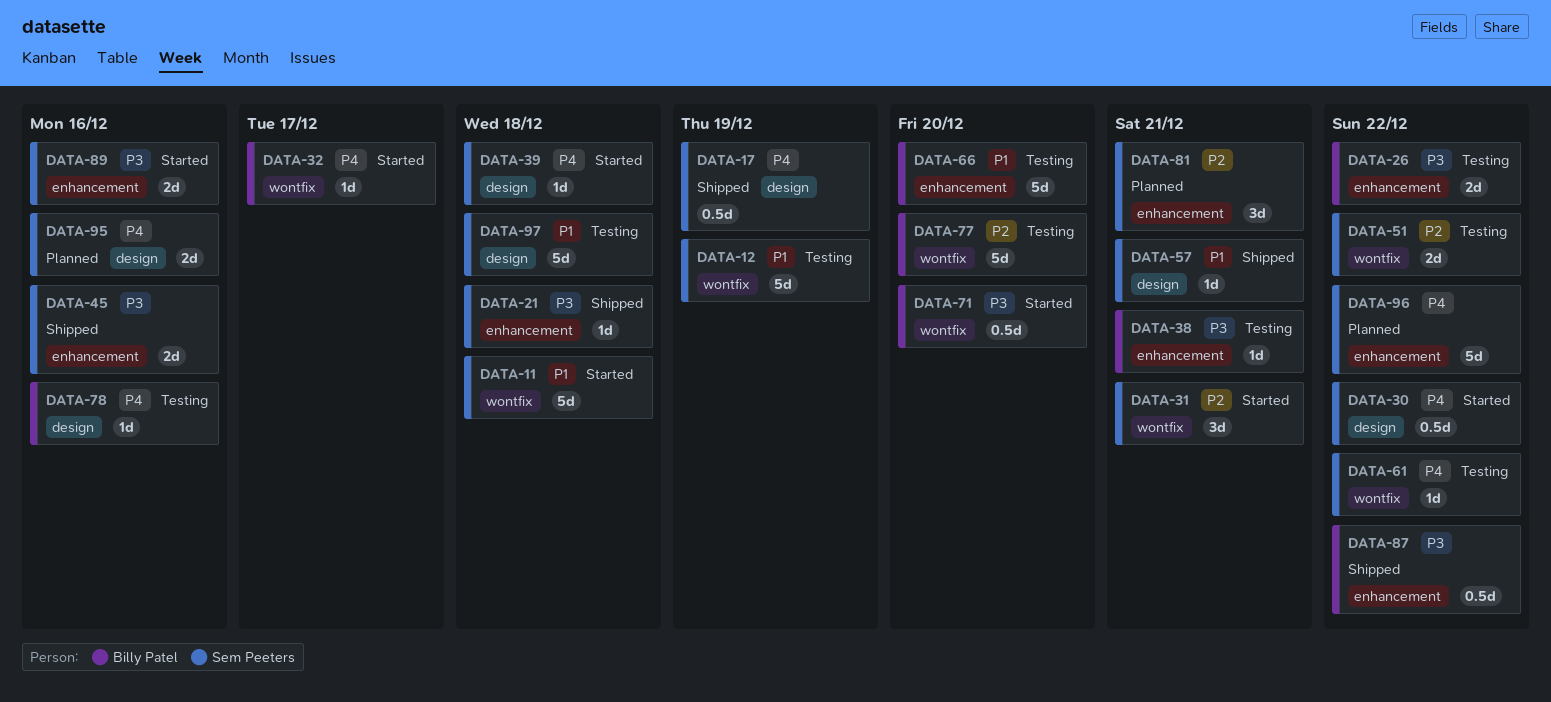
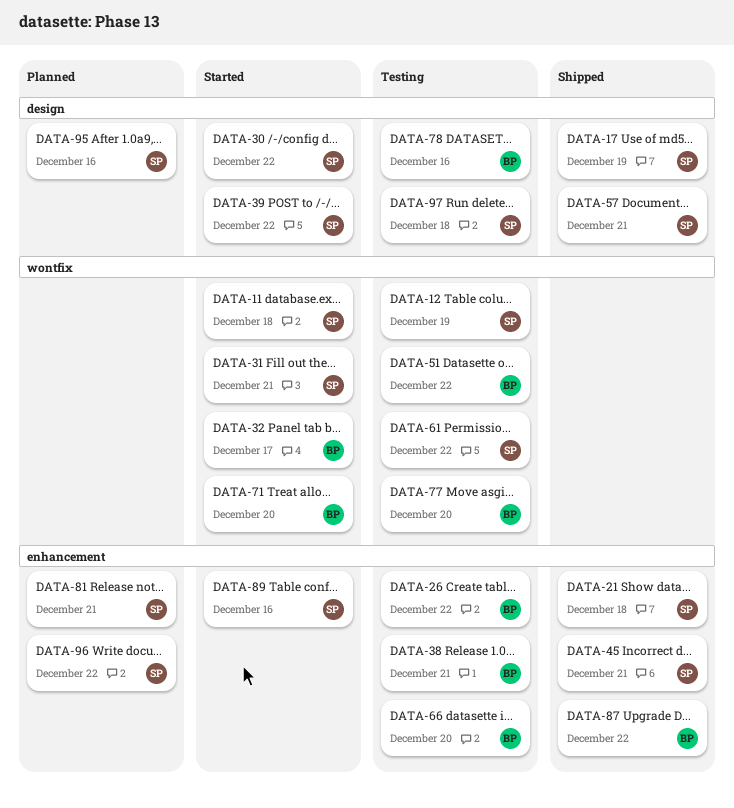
DATA-39, due: Dec 18 -> Dec 22
DATA-45, due: Dec 16 -> Dec 21
DATA-51, owner: Sem Peeters -> Billy Patel

